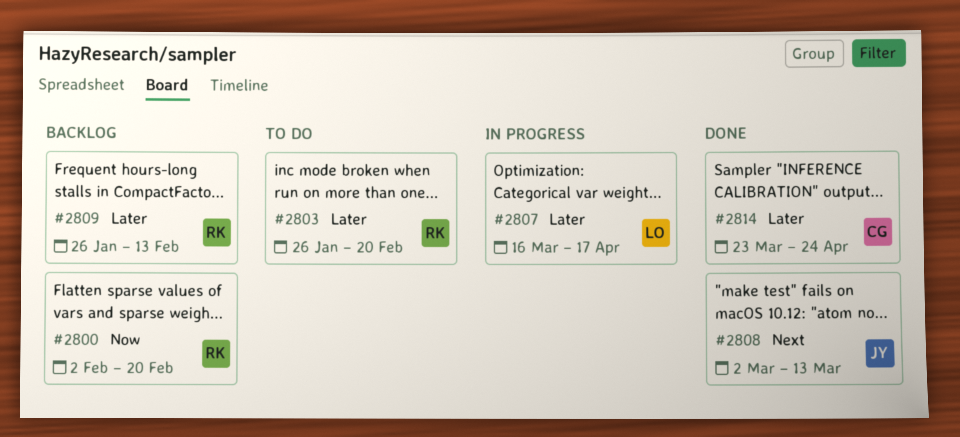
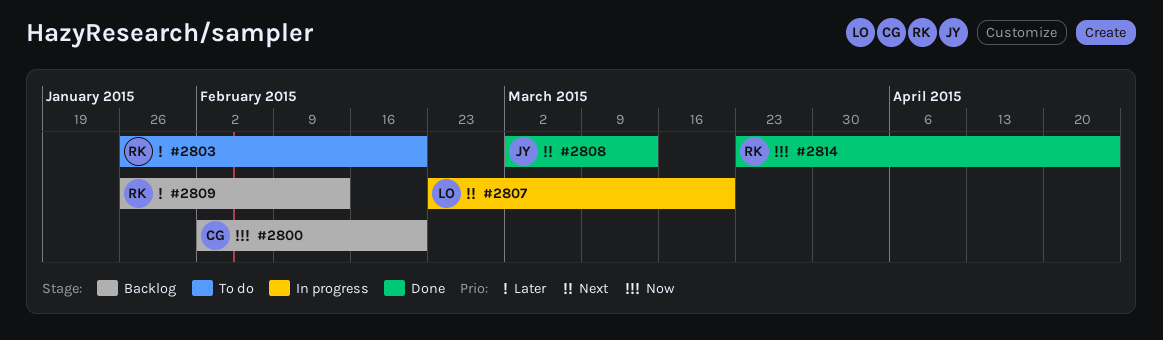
#2800, owner: RK -> CG
#2807, priority: Later -> Next
#2807, start: Mar 16 -> Feb 23
#2807, due: Apr 17 -> Mar 20
#2814, owner: CG -> RK
#2814, priority: Later -> Now

